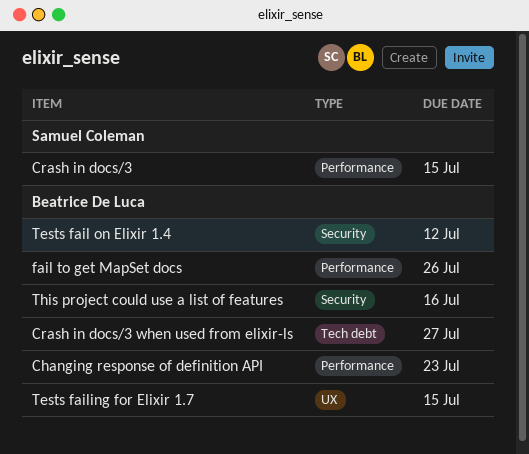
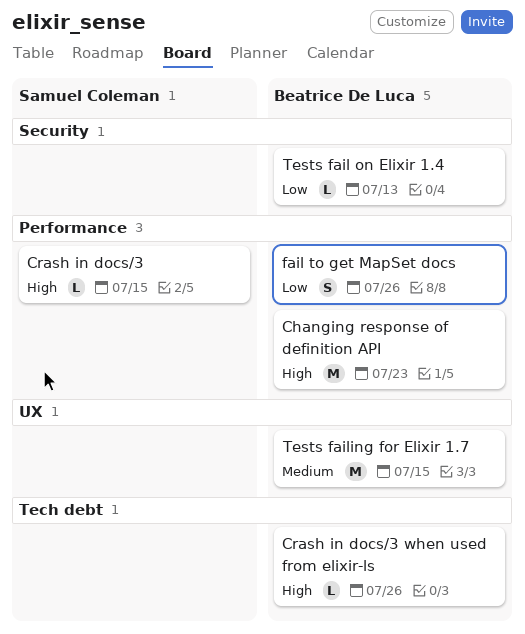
Crash in docs/3 when used from elixir-ls, due: Jul 27 -> Jul 26
Tests fail on Elixir 1.4, due: Jul 12 -> Jul 13
This project could use a list of features: present -> none

